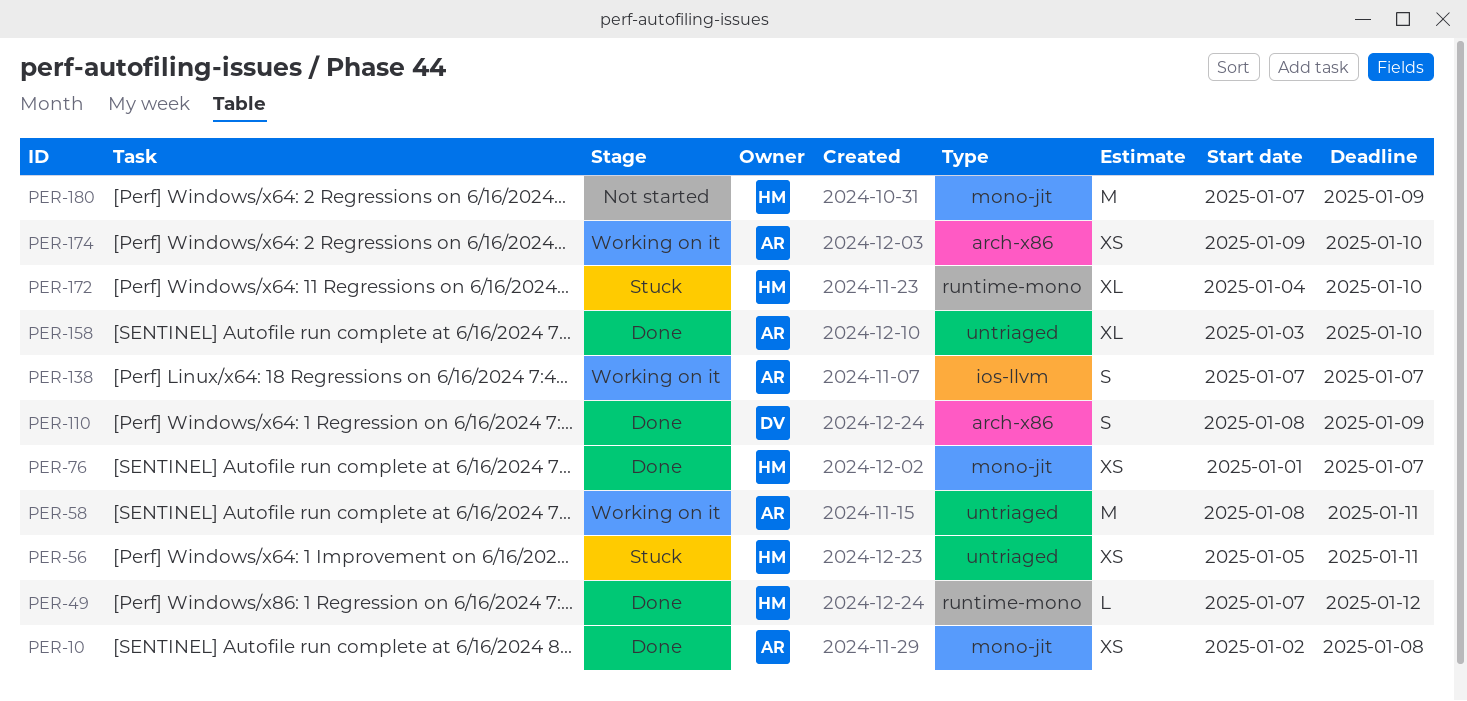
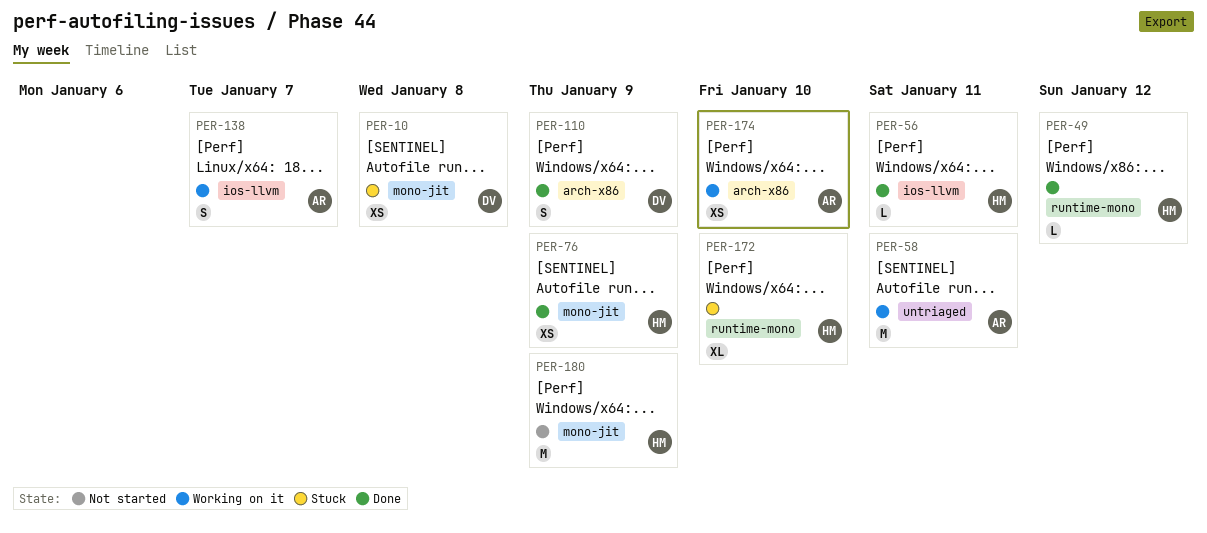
PER-10, status: Done -> Stuck
PER-10, owner: AR -> DV
PER-56, status: Stuck -> Done
PER-56, label: untriaged -> ios-llvm
PER-56, estimate: XS -> L
PER-76, due: Jan 7 -> Jan 9
PER-158: present -> none

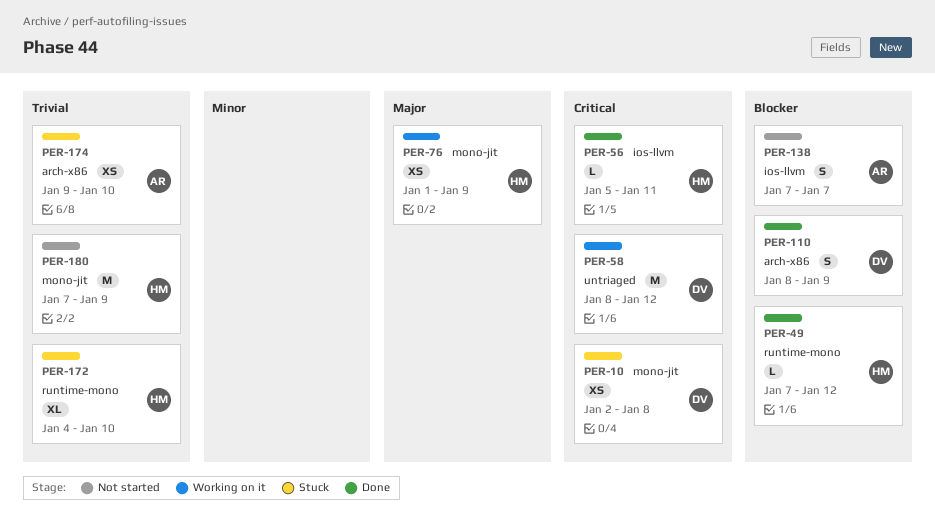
PER-58, owner: AR -> DV
PER-58, due: Jan 11 -> Jan 12
PER-76, status: Done -> Working on it
PER-138, status: Working on it -> Not started
PER-174, status: Working on it -> Stuck

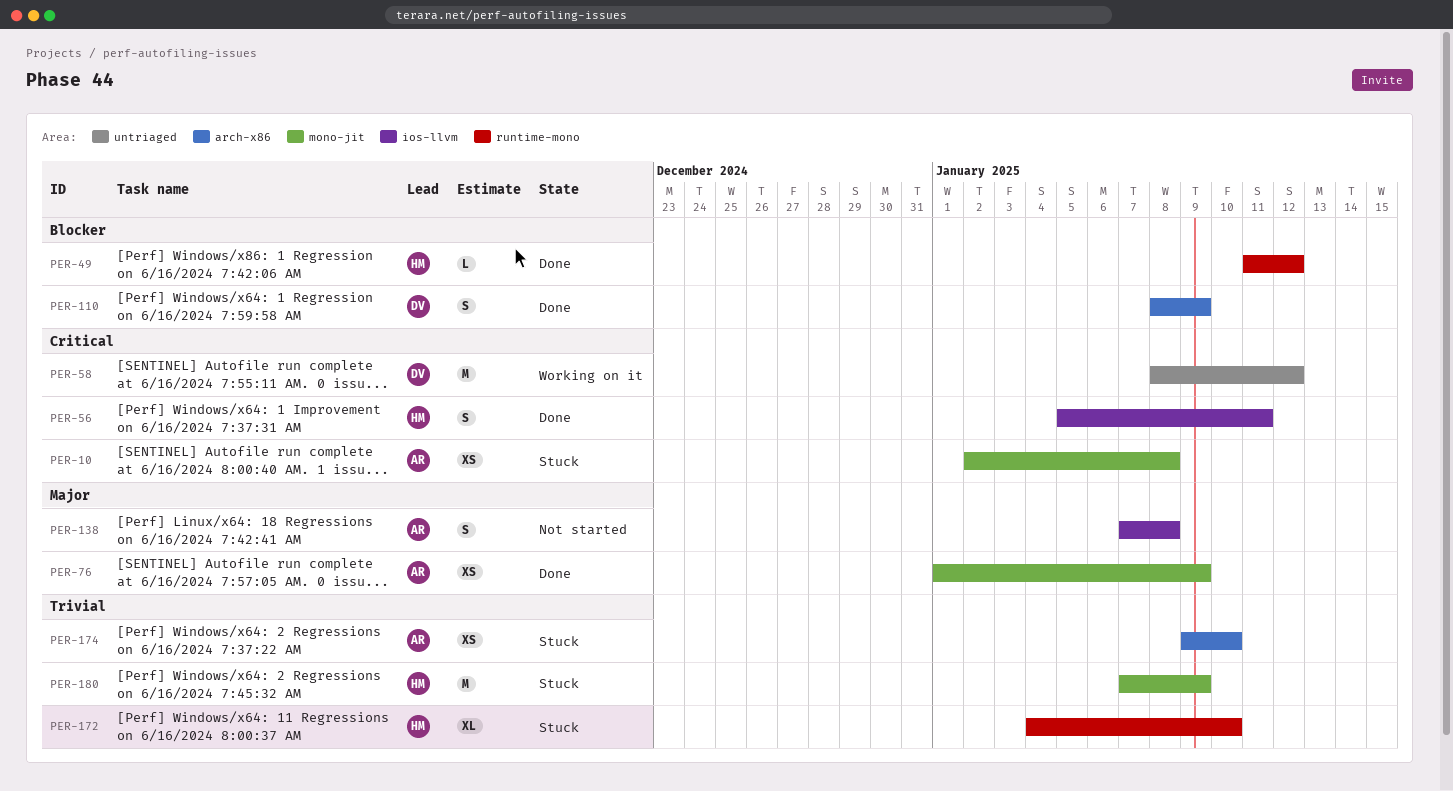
PER-10, owner: DV -> AR
PER-49, start: Jan 7 -> Jan 11
PER-56, estimate: L -> S
PER-76, status: Working on it -> Done
PER-76, owner: HM -> AR
PER-138, priority: Blocker -> Major
PER-138, due: Jan 7 -> Jan 8
PER-180, status: Not started -> Stuck

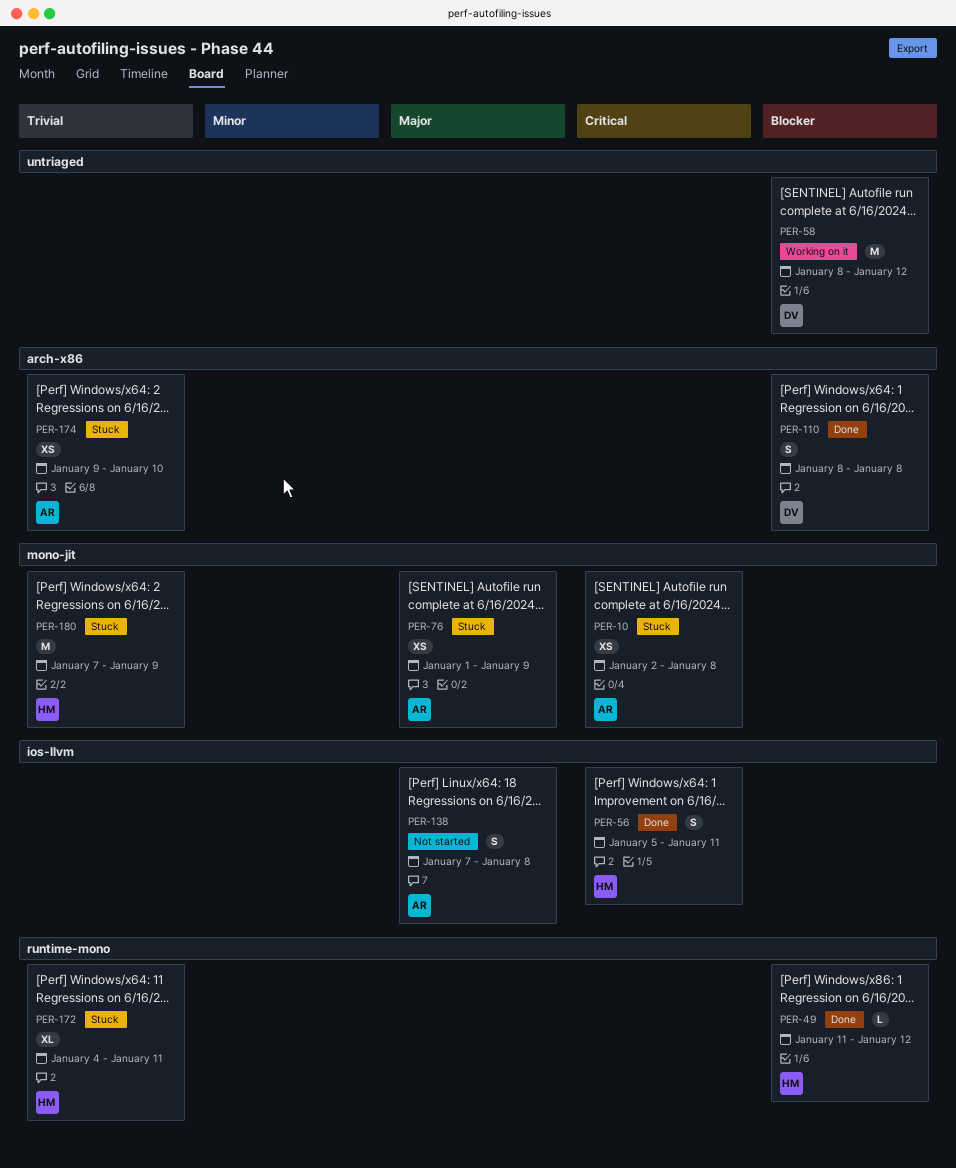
PER-58, priority: Critical -> Blocker
PER-76, status: Done -> Stuck
PER-110, due: Jan 9 -> Jan 8
PER-172, due: Jan 10 -> Jan 11

